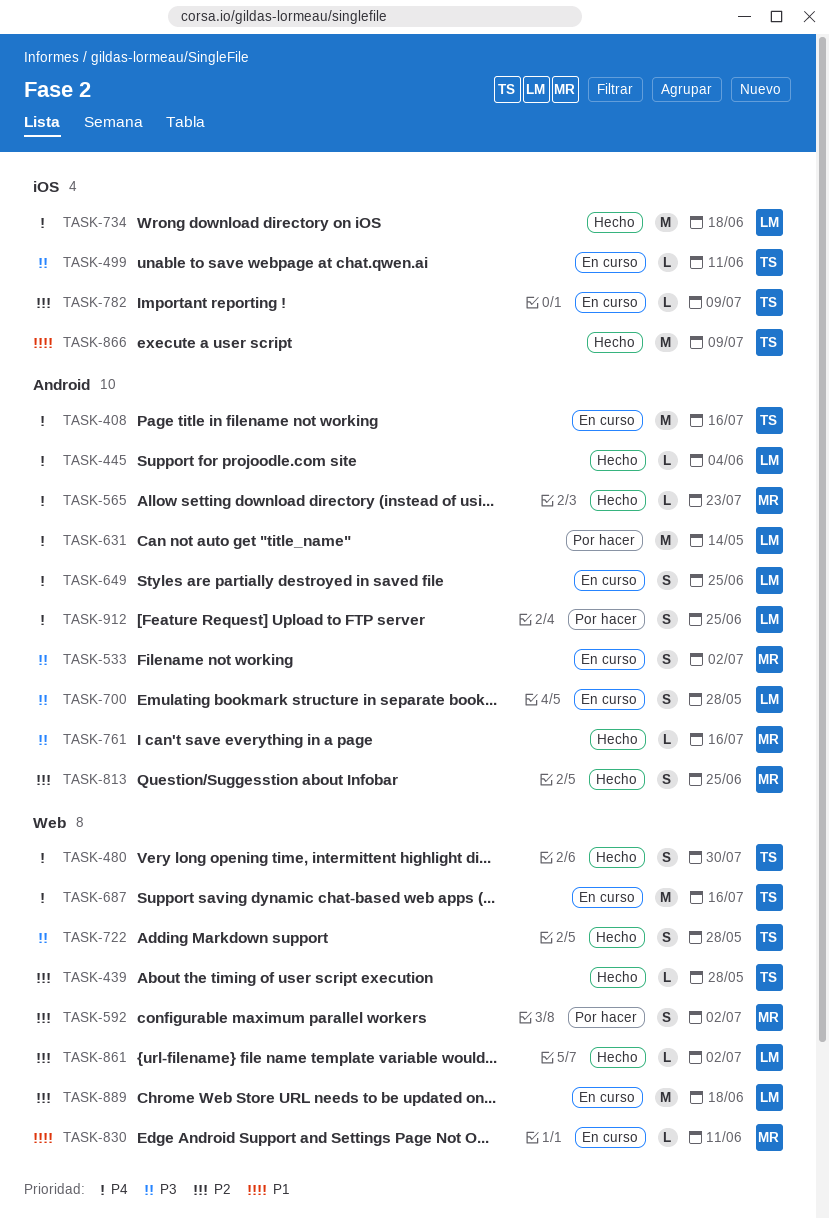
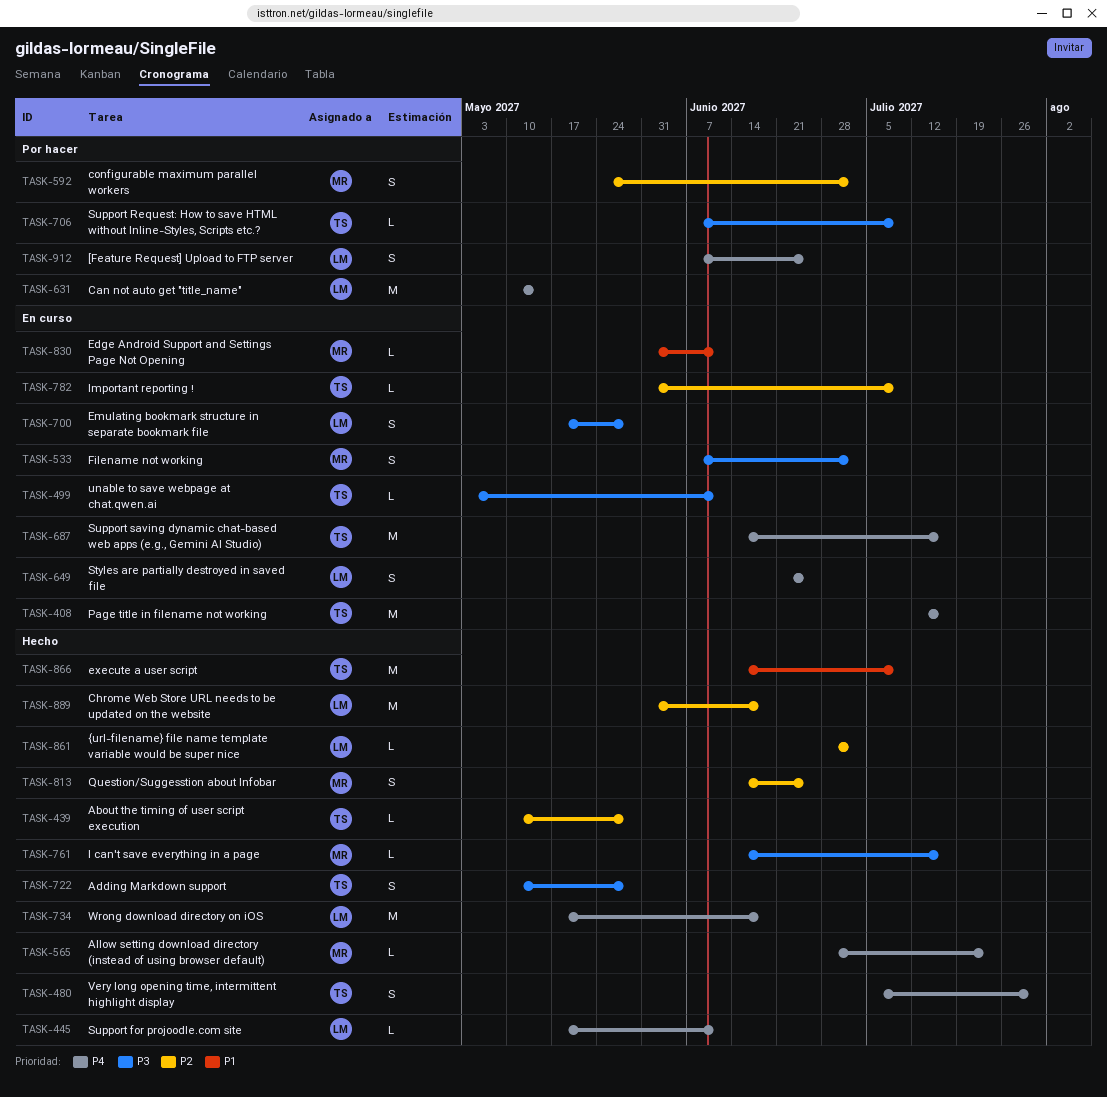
TASK-445, due: Jun 4 -> Jun 11
TASK-706: none -> present
TASK-889, status: En curso -> Hecho

